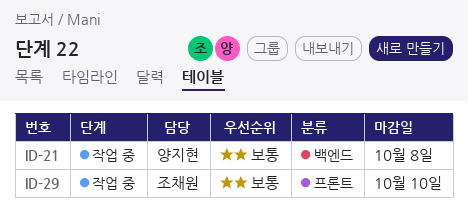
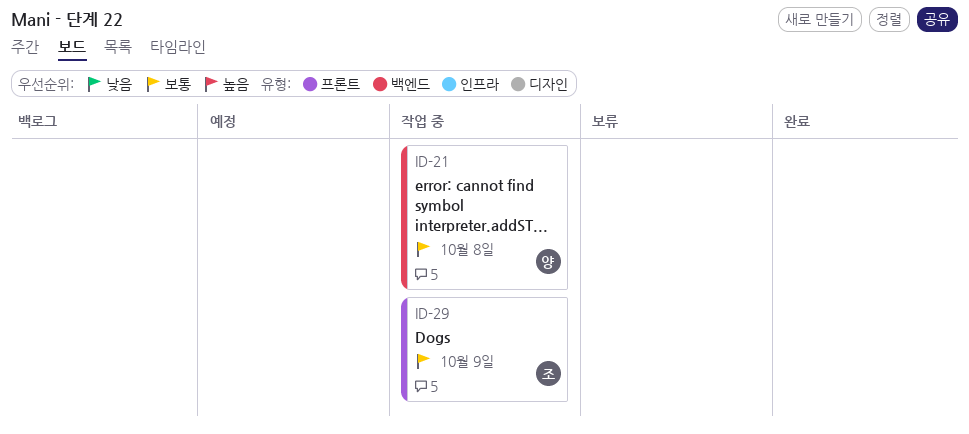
ID-29, due: Oct 10 -> Oct 9

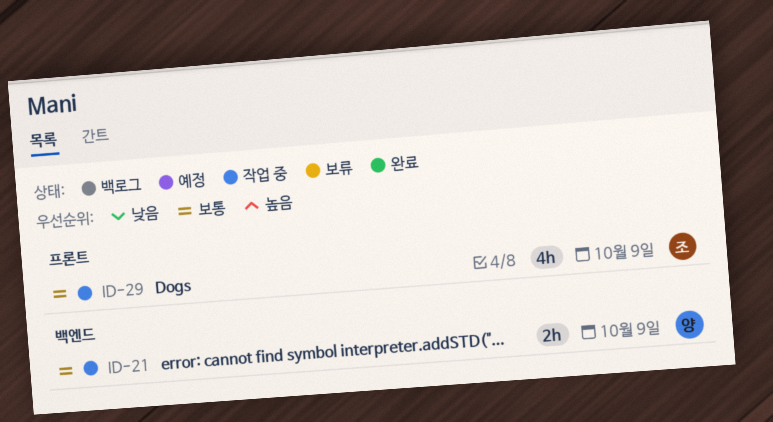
ID-21, due: Oct 8 -> Oct 9

